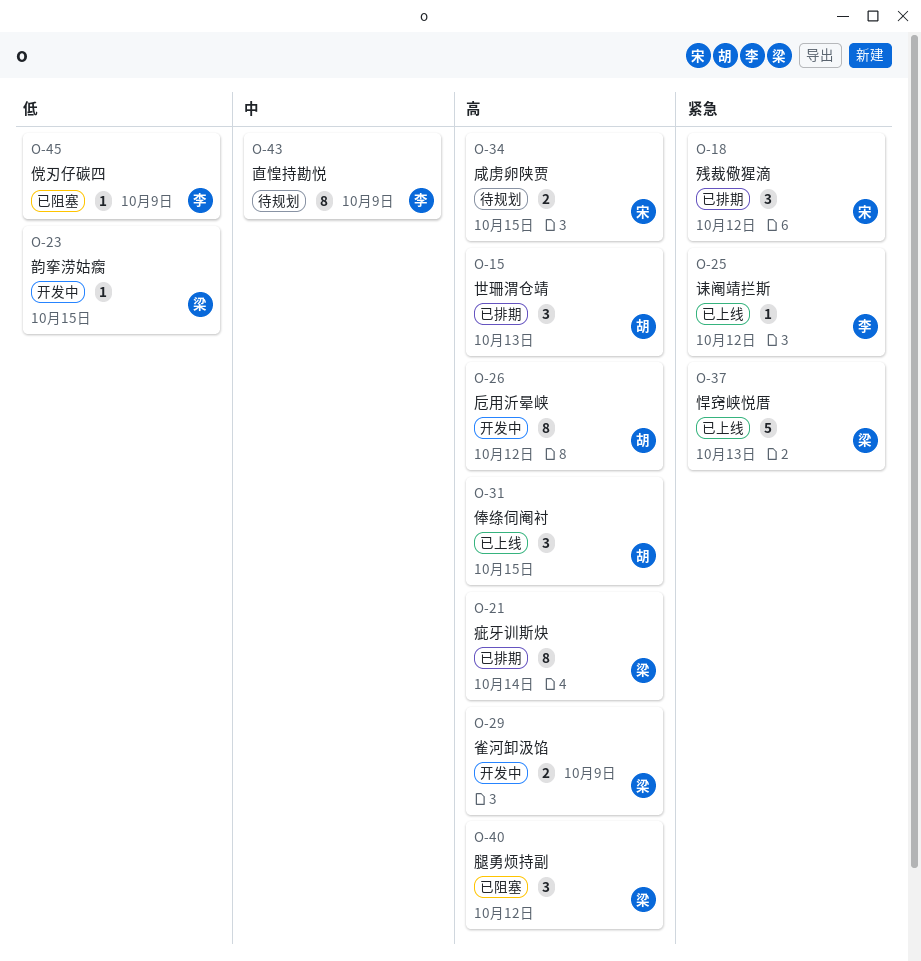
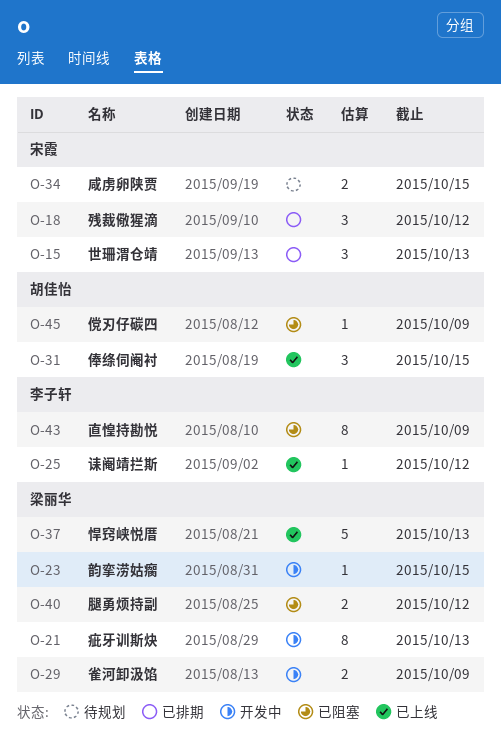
O-15, owner: 胡佳怡 -> 宋霞
O-21, status: 已排期 -> 开发中
O-21, due: Oct 14 -> Oct 13
O-26: present -> none
O-40, estimate: 3 -> 2
O-43, status: 待规划 -> 已阻塞
O-45, owner: 李子轩 -> 胡佳怡

